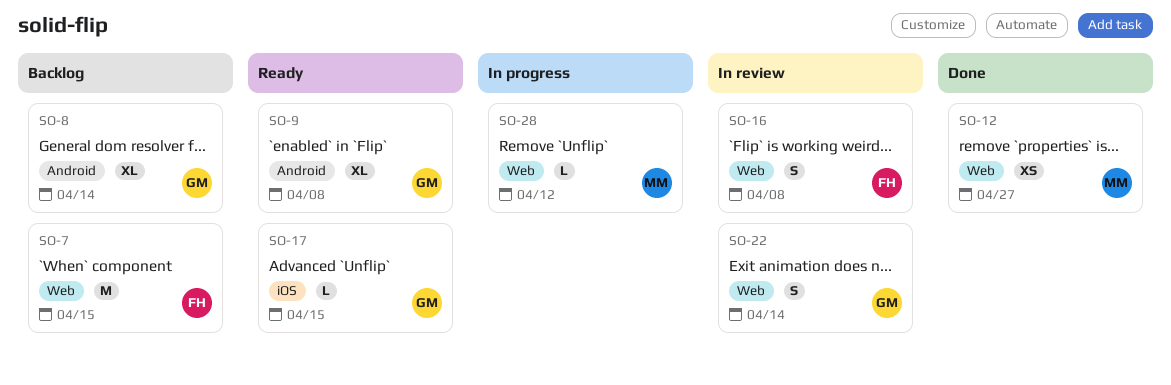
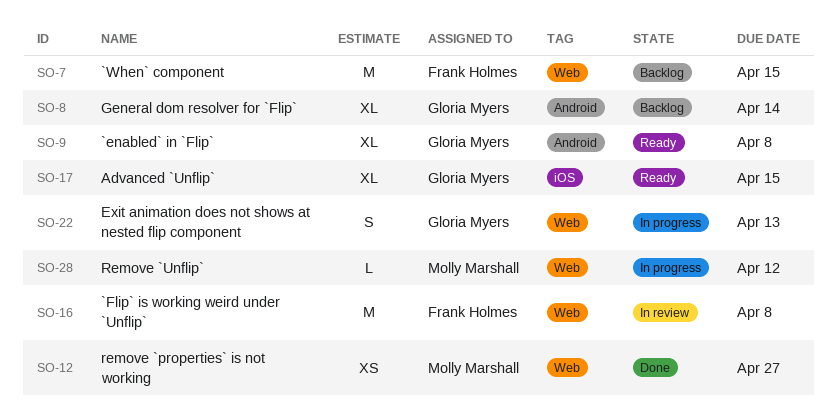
SO-16, estimate: S -> M
SO-17, estimate: L -> XL
SO-22, status: In review -> In progress
SO-22, due: Apr 14 -> Apr 13

